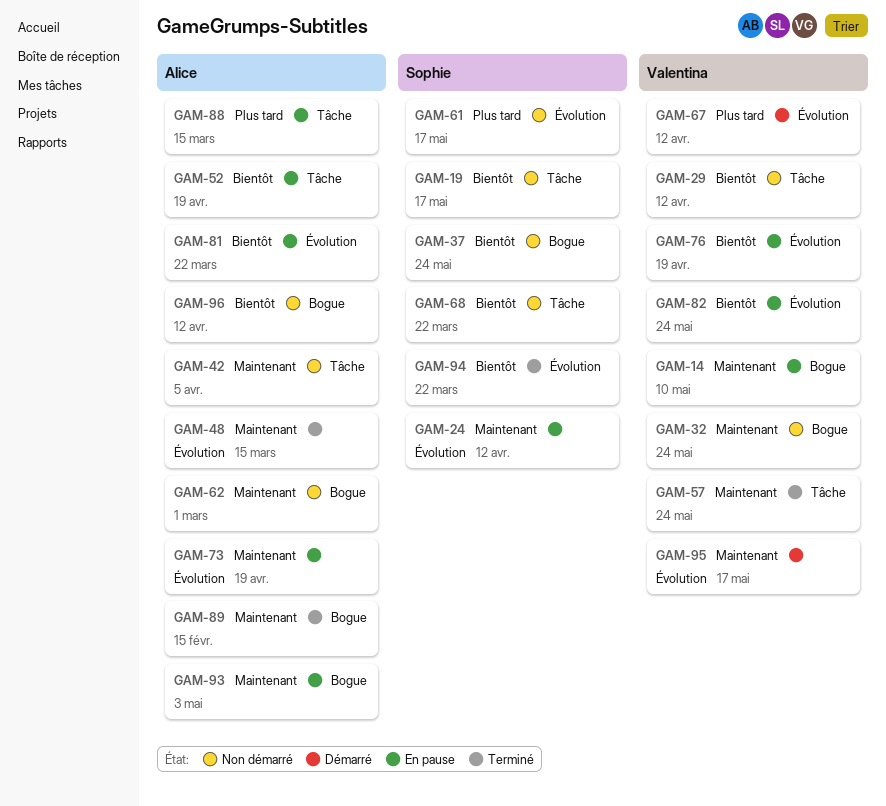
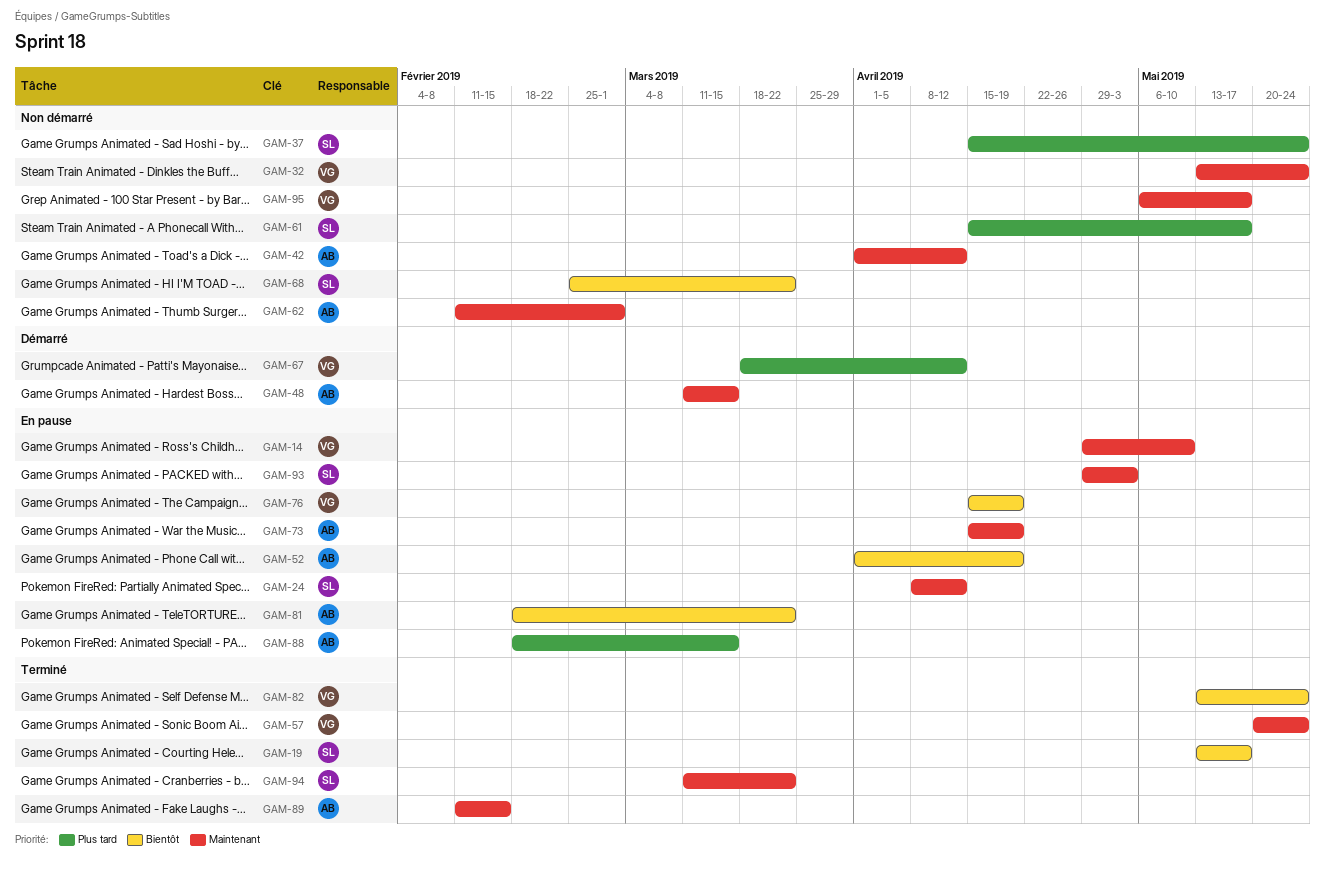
GAM-19, status: Non démarré -> Terminé
GAM-29: present -> none
GAM-37, priority: Bientôt -> Plus tard
GAM-42, due: Apr 5 -> Apr 12
GAM-48, status: Terminé -> Démarré
GAM-82, status: En pause -> Terminé
GAM-93, owner: Alice -> Sophie
GAM-94, priority: Bientôt -> Maintenant
GAM-95, status: Démarré -> Non démarré
GAM-96: present -> none

